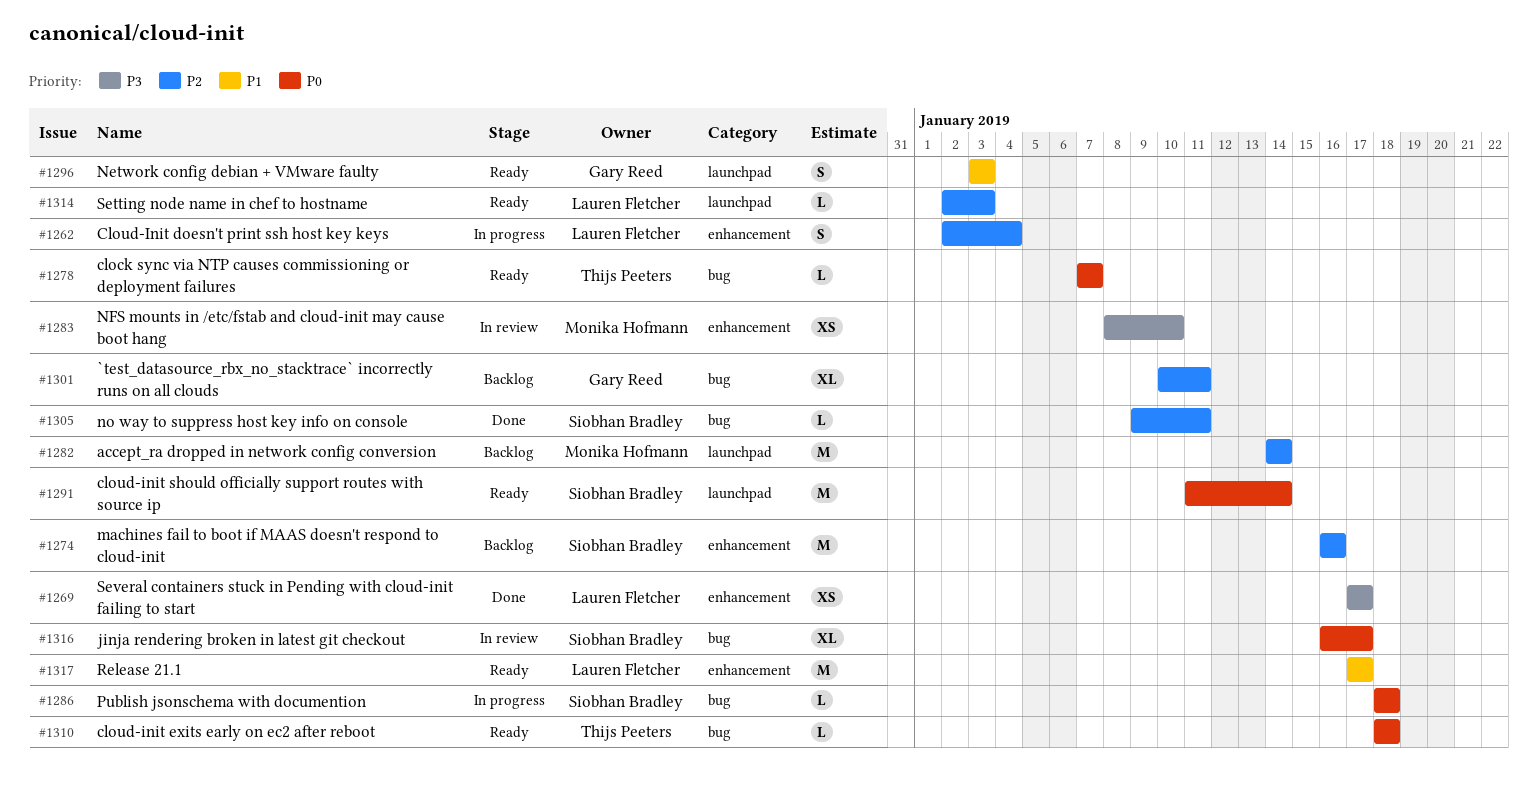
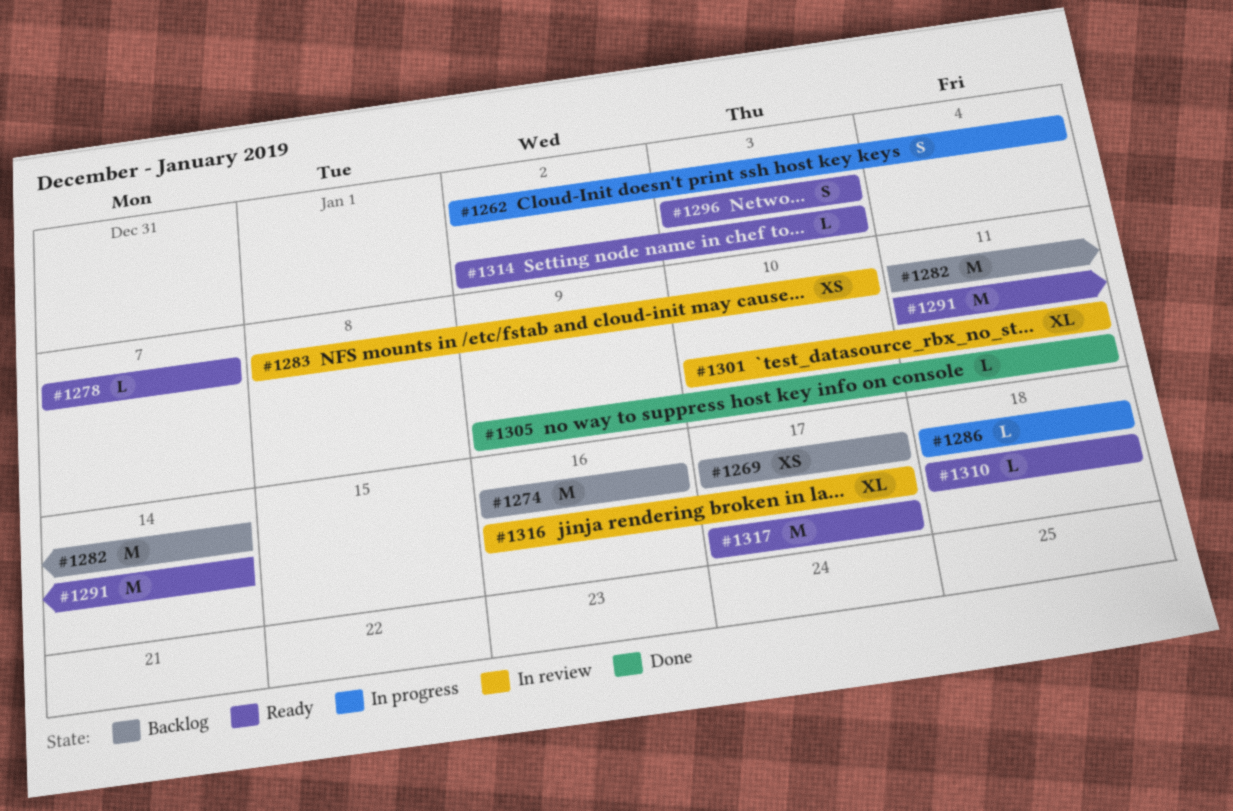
#1269, status: Done -> Backlog
#1282, start: Jan 14 -> Jan 11
#1301, status: Backlog -> In review

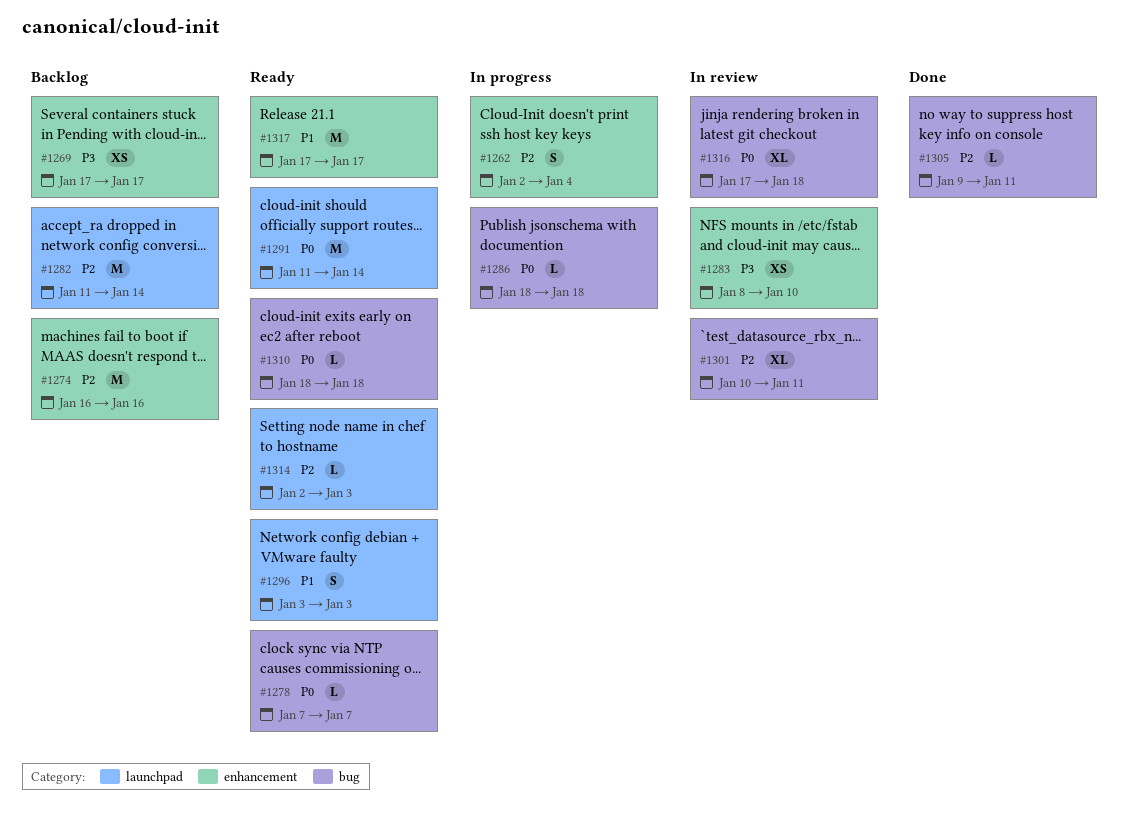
#1316, start: Jan 16 -> Jan 17
#1316, due: Jan 17 -> Jan 18

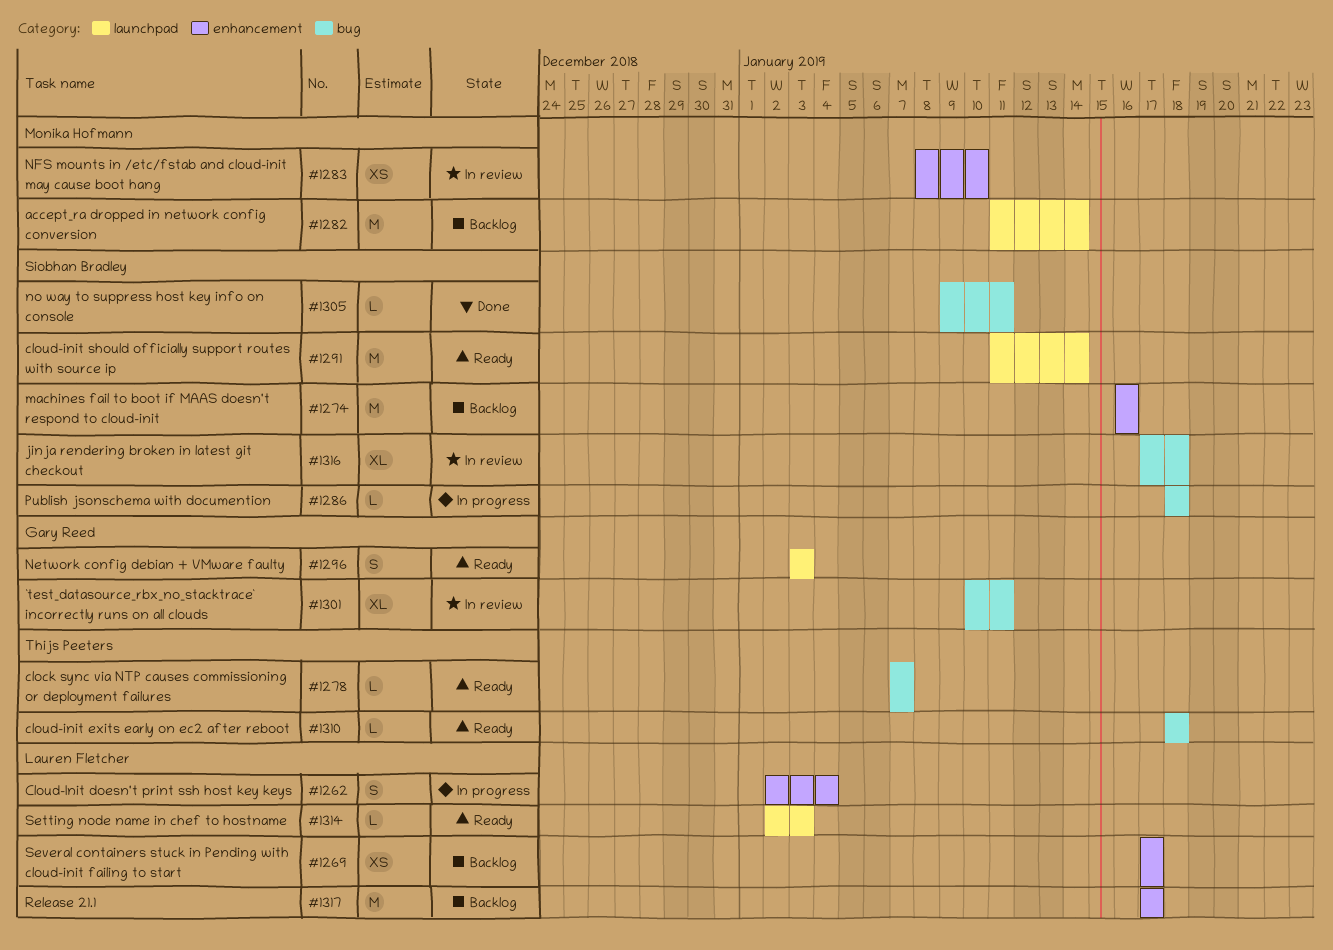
#1317, status: Ready -> Backlog

